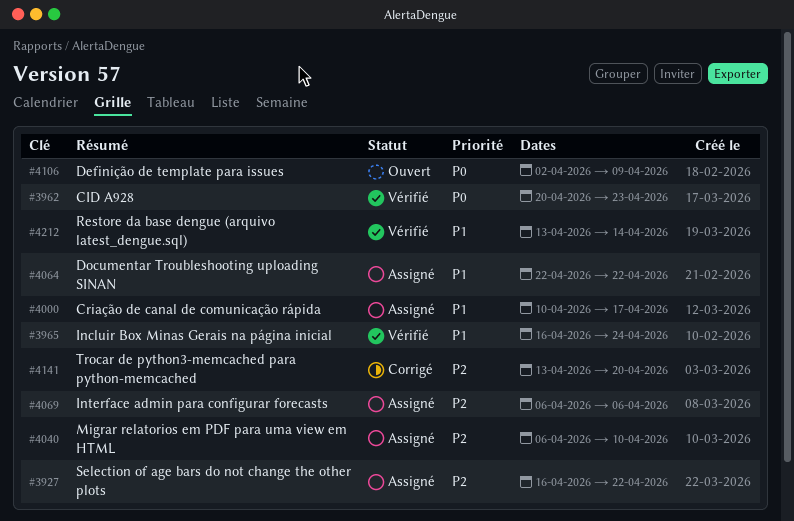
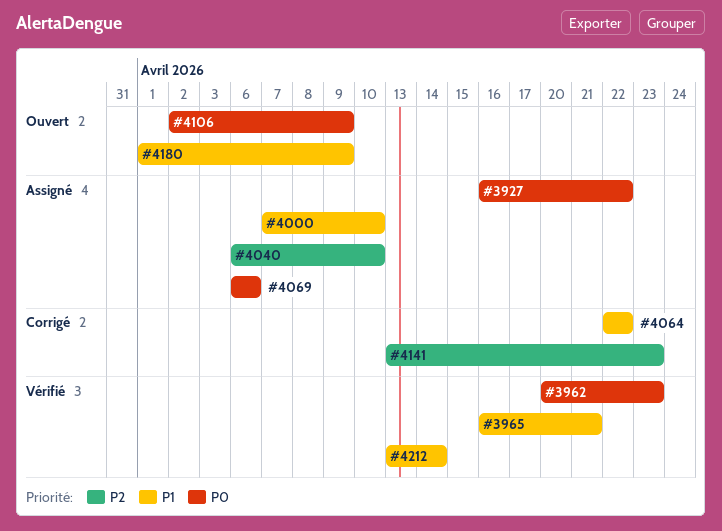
#3927, priority: P2 -> P0
#3965, due: Apr 24 -> Apr 21
#4000, start: Apr 10 -> Apr 7
#4000, due: Apr 17 -> Apr 10
#4064, status: Assigné -> Corrigé
#4069, priority: P2 -> P0
#4141, due: Apr 20 -> Apr 23
#4180: none -> present

